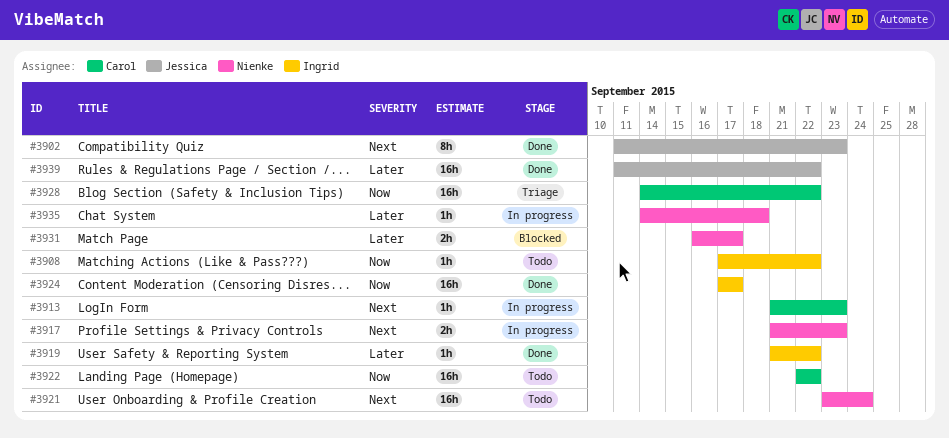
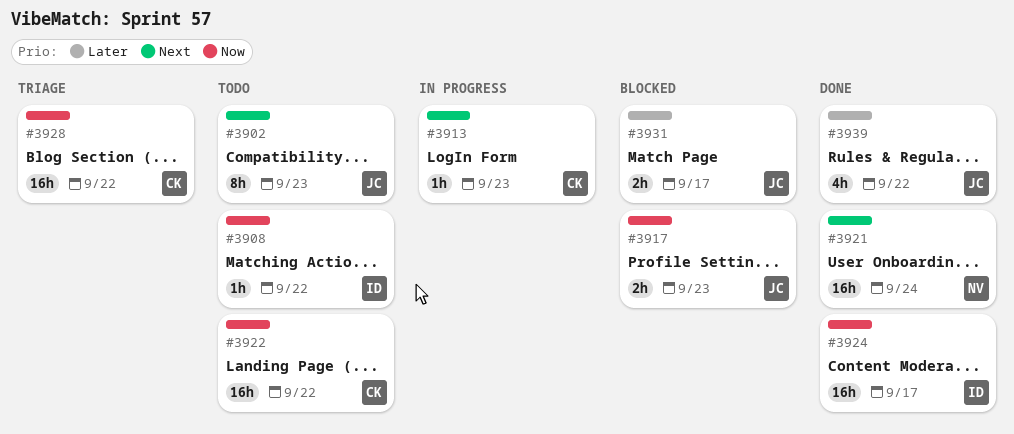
#3902, status: Done -> Todo
#3917, status: In progress -> Blocked
#3917, owner: Nienke -> Jessica
#3917, priority: Next -> Now
#3919: present -> none
#3921, status: Todo -> Done
#3931, owner: Nienke -> Jessica
#3935: present -> none
#3939, estimate: 16h -> 4h

